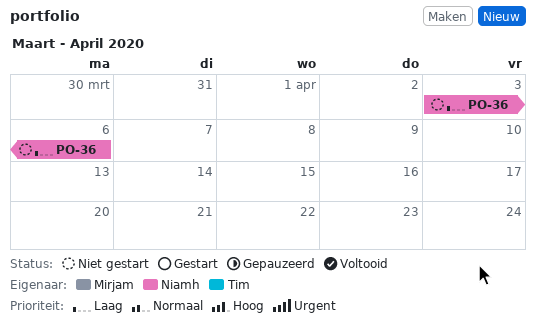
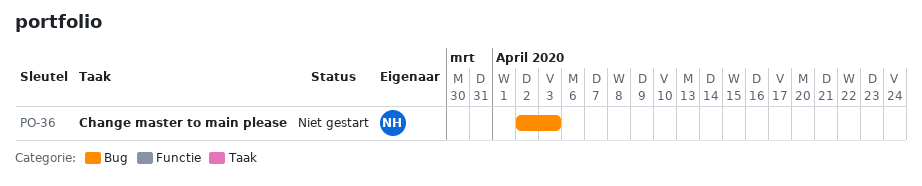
PO-36, start: Apr 3 -> Apr 2
PO-36, due: Apr 6 -> Apr 3

